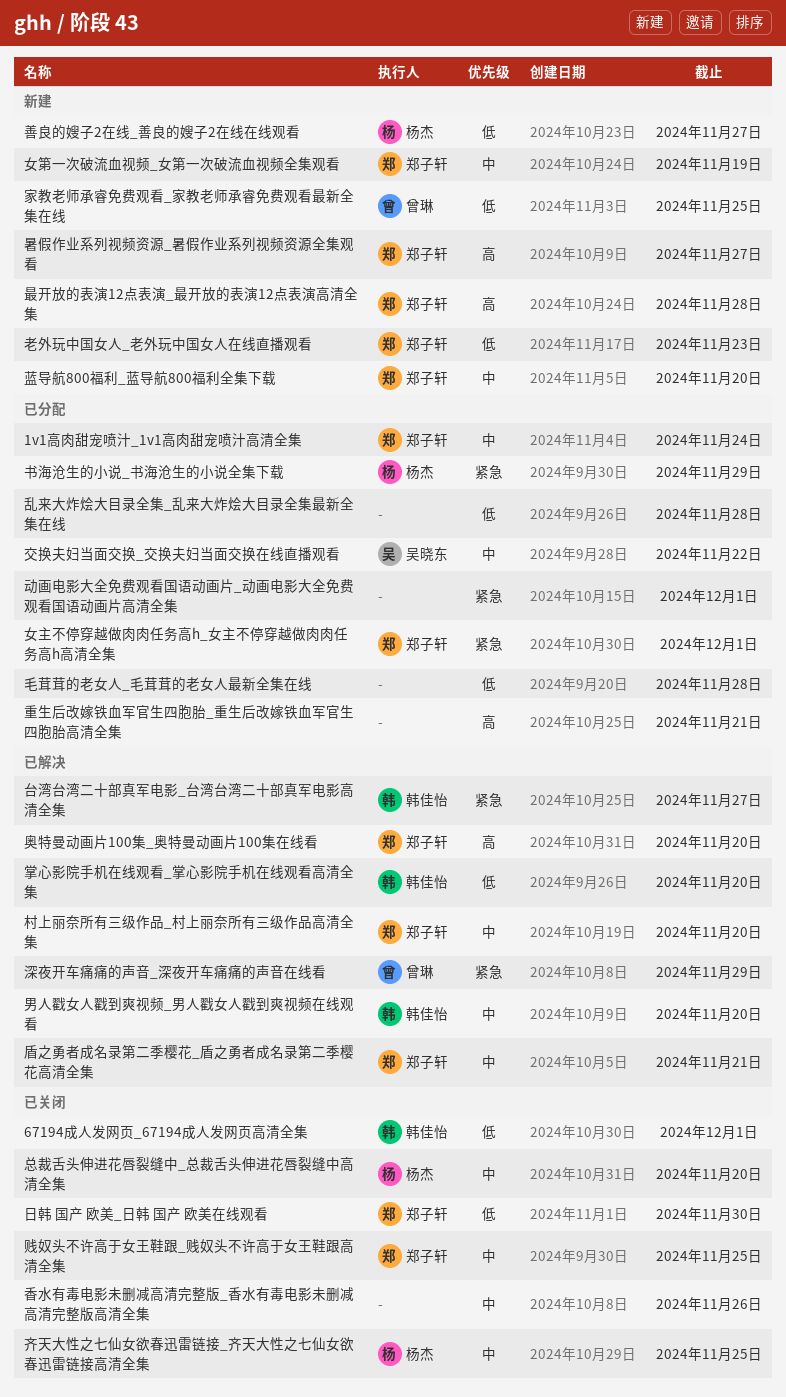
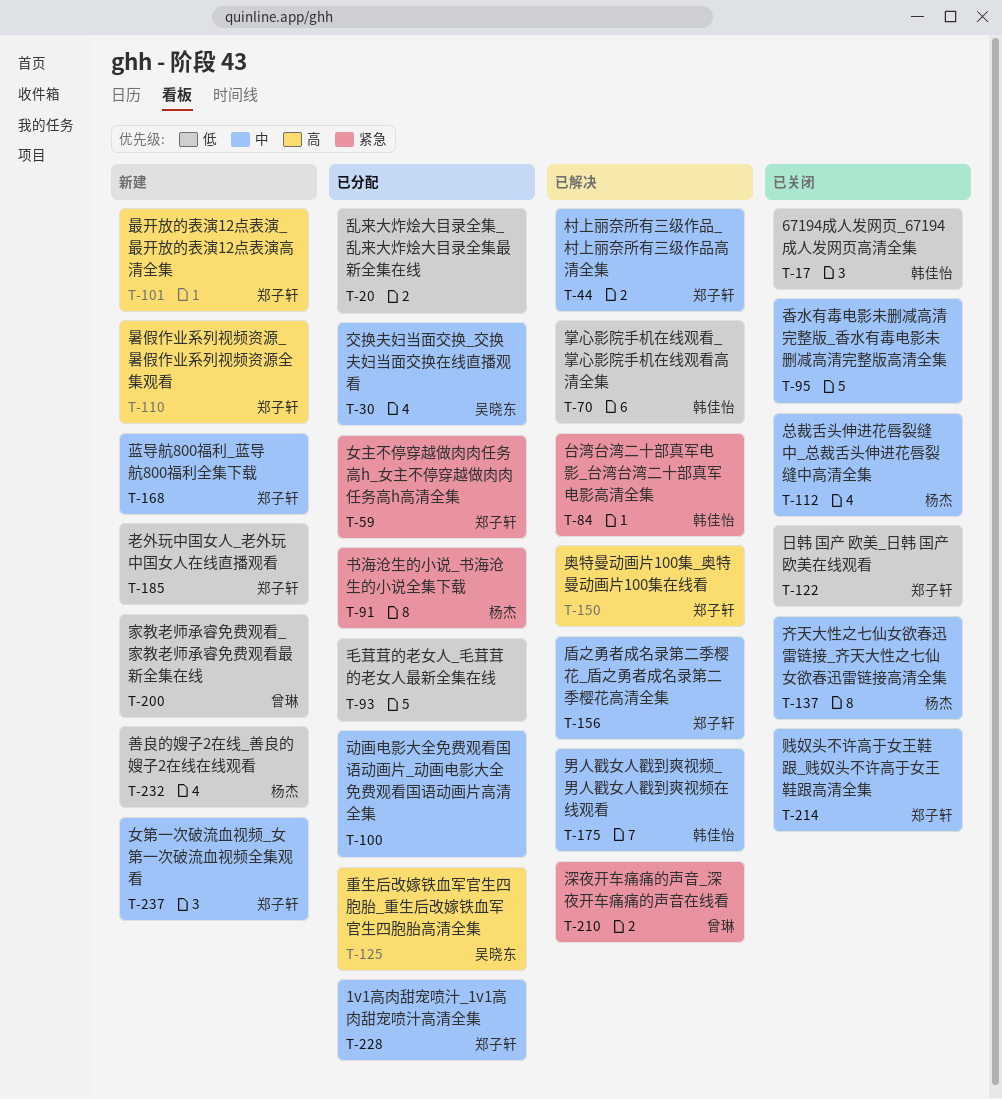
动画电影大全免费观看国语动画片_动画电影大全免费观看国语动画片高清全集, priority: 紧急 -> 中
重生后改嫁铁血军官生四胞胎_重生后改嫁铁血军官生四胞胎高清全集, owner: none -> 吴晓东

